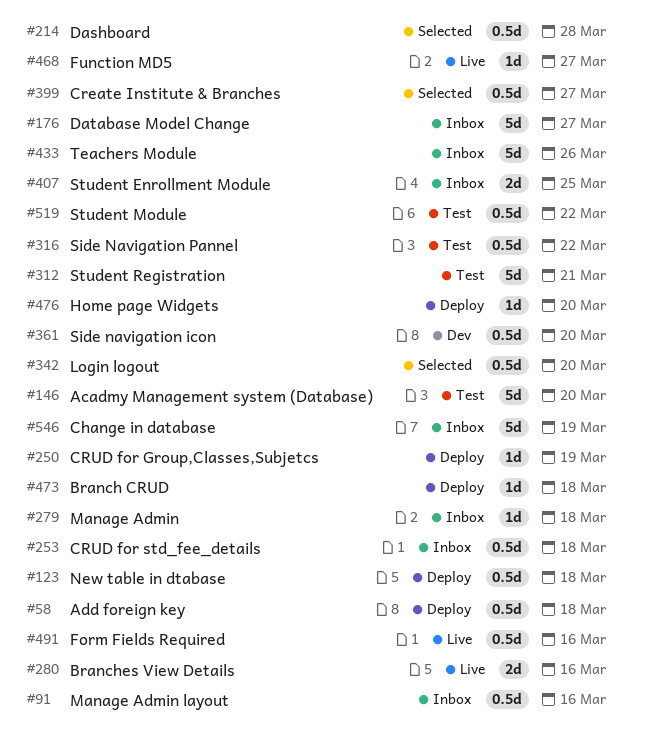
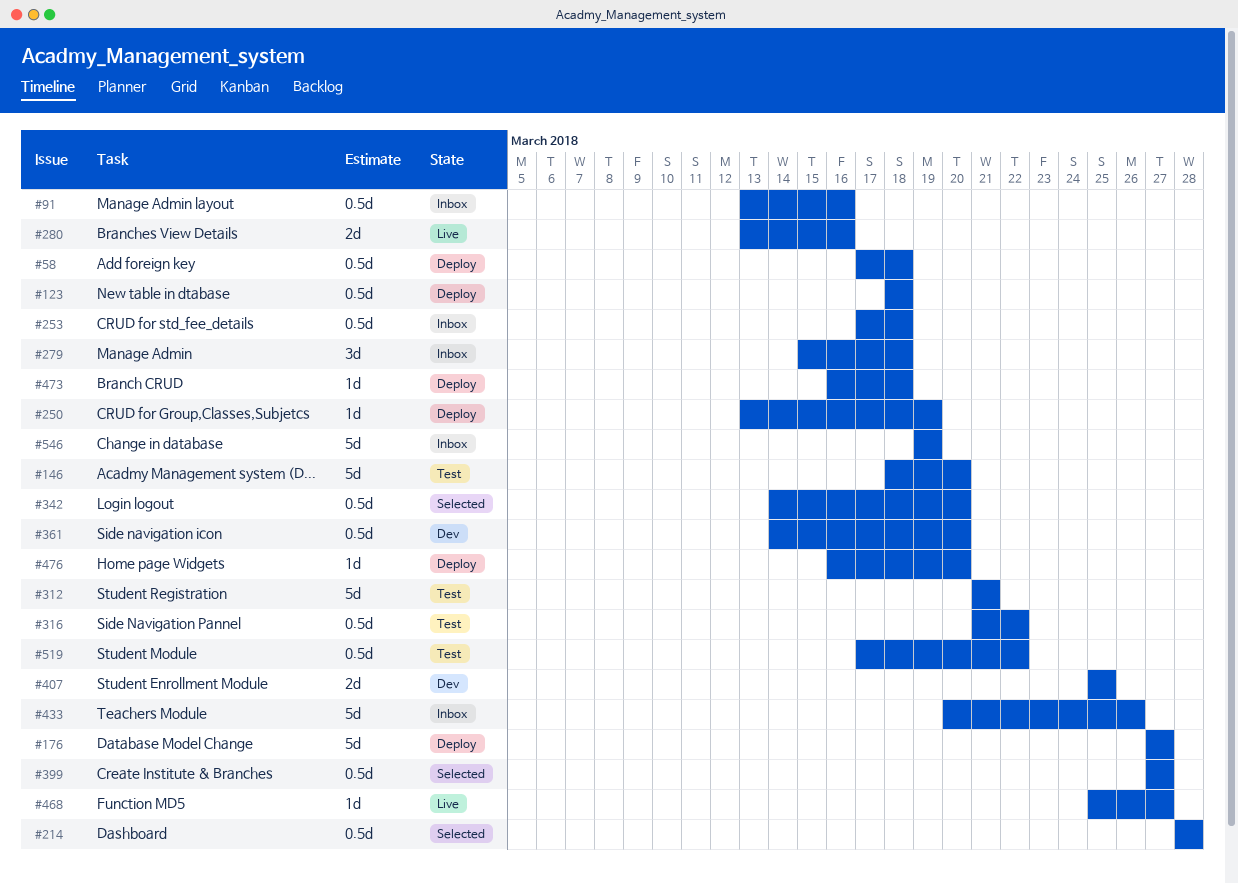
#176, status: Inbox -> Deploy
#279, estimate: 1d -> 3d
#407, status: Inbox -> Dev
#491: present -> none

